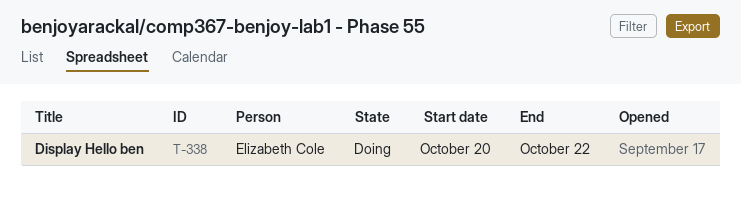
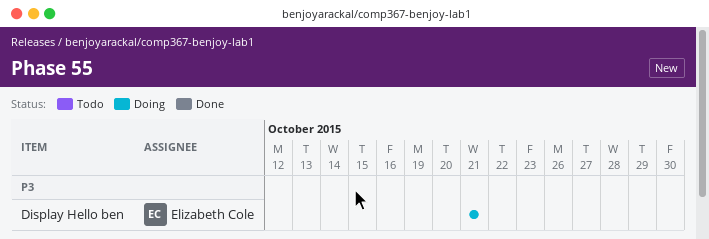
Display Hello ben, start: Oct 20 -> Oct 21
Display Hello ben, due: Oct 22 -> Oct 21

